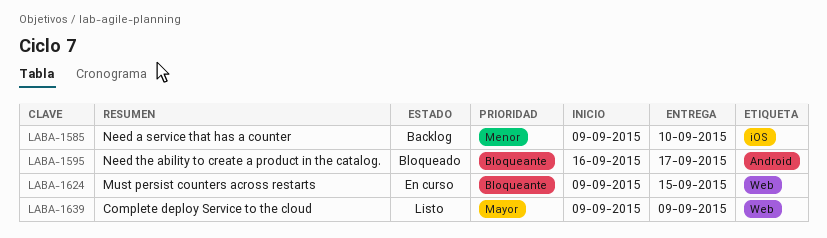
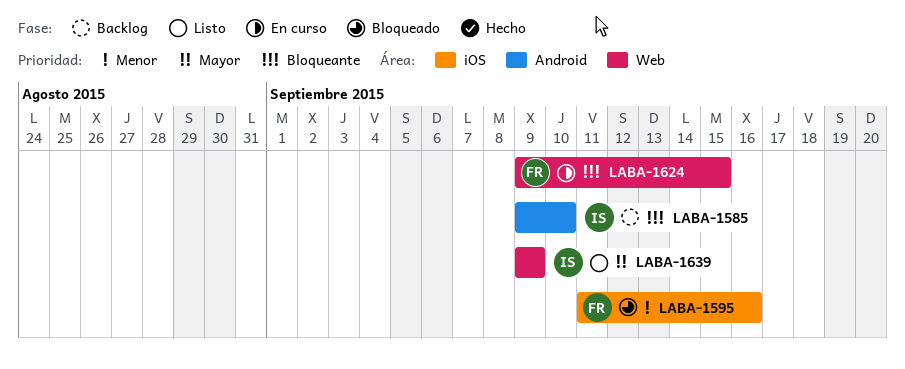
LABA-1585, priority: Menor -> Bloqueante
LABA-1585, label: iOS -> Android
LABA-1595, priority: Bloqueante -> Menor
LABA-1595, label: Android -> iOS
LABA-1595, start: Sep 16 -> Sep 11
LABA-1595, due: Sep 17 -> Sep 16

